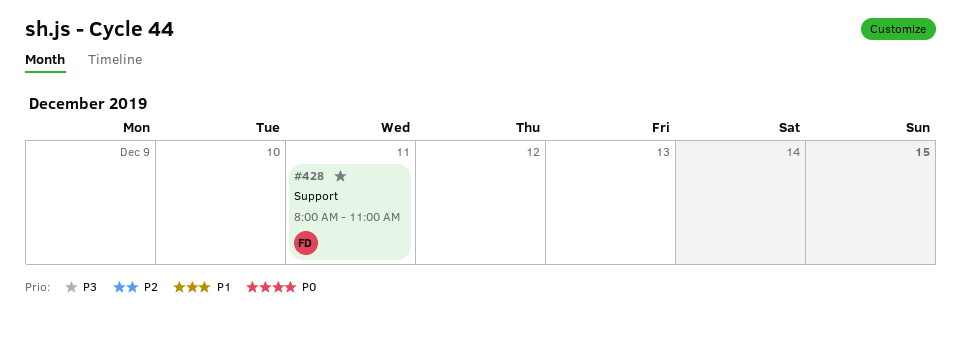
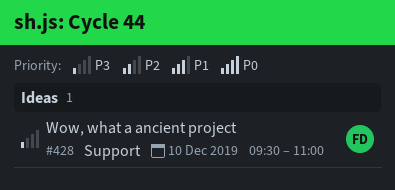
#428, day: Dec 11 -> Dec 10
#428, begins: 08:00 -> 09:30

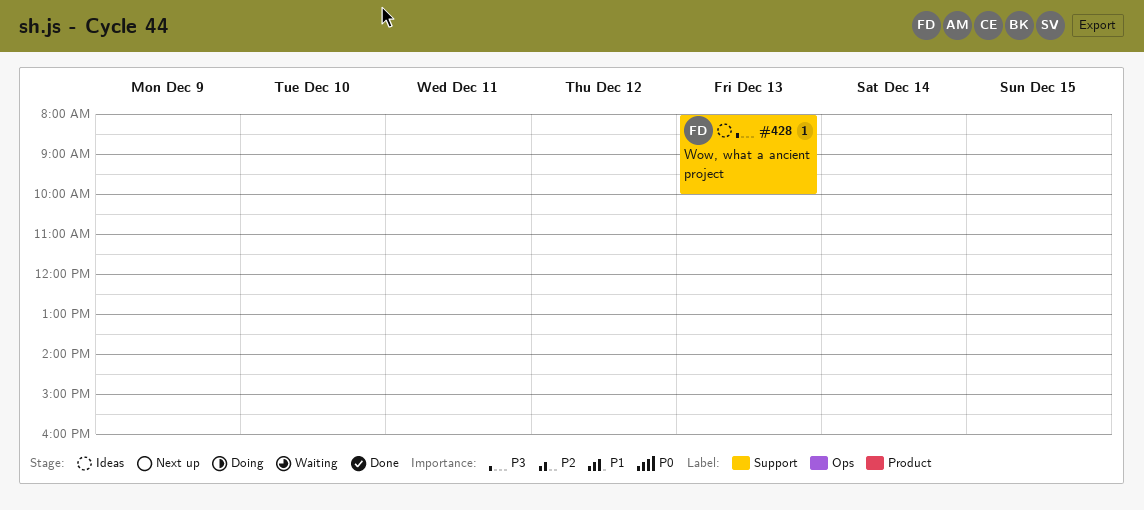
#428, day: Dec 10 -> Dec 13
#428, begins: 09:30 -> 08:00
#428, ends: 11:00 -> 10:00

